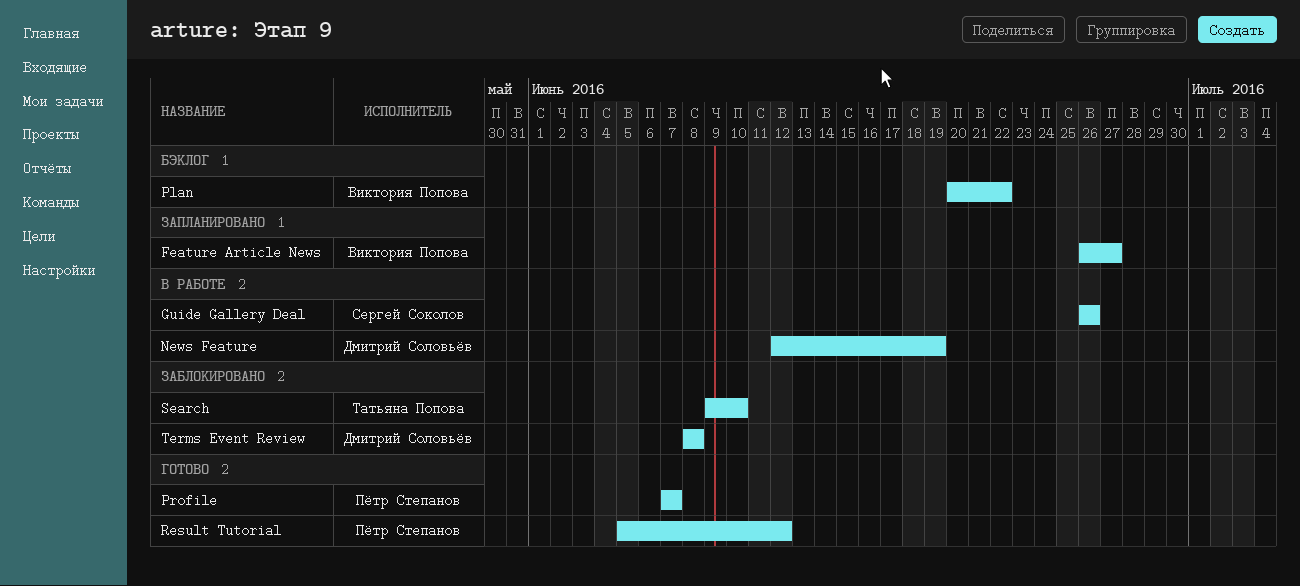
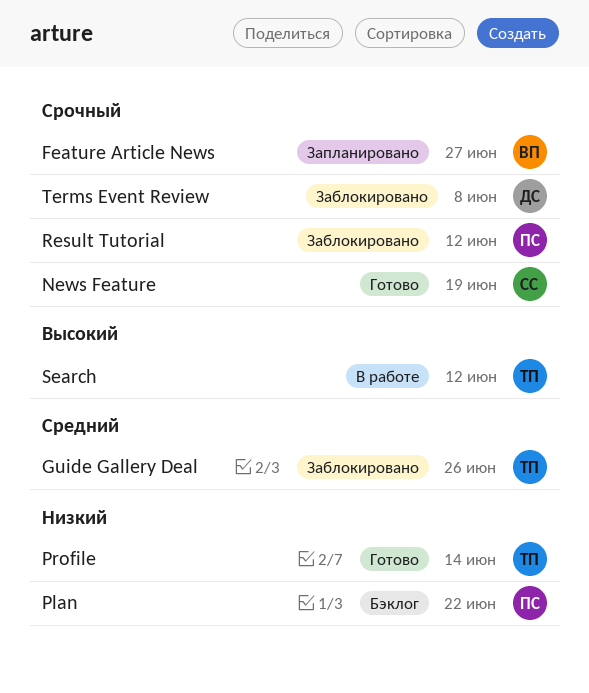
Guide Gallery Deal, status: В работе -> Заблокировано
Guide Gallery Deal, owner: Сергей Соколов -> Татьяна Попова
News Feature, status: В работе -> Готово
News Feature, owner: Дмитрий Соловьёв -> Сергей Соколов
Plan, owner: Виктория Попова -> Пётр Степанов
Profile, owner: Пётр Степанов -> Татьяна Попова
Profile, due: Jun 7 -> Jun 14
Result Tutorial, status: Готово -> Заблокировано
Search, status: Заблокировано -> В работе
Search, due: Jun 10 -> Jun 12

